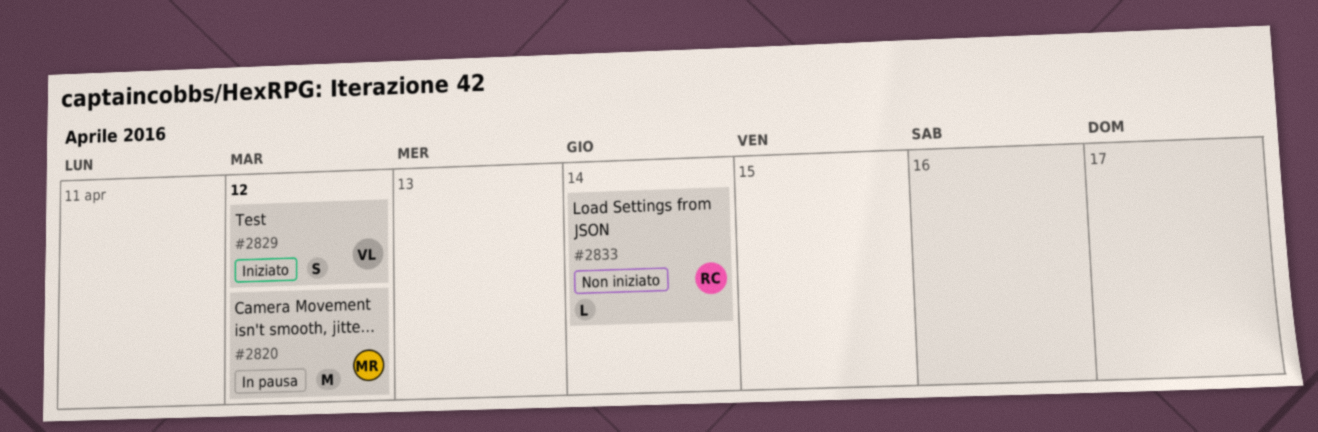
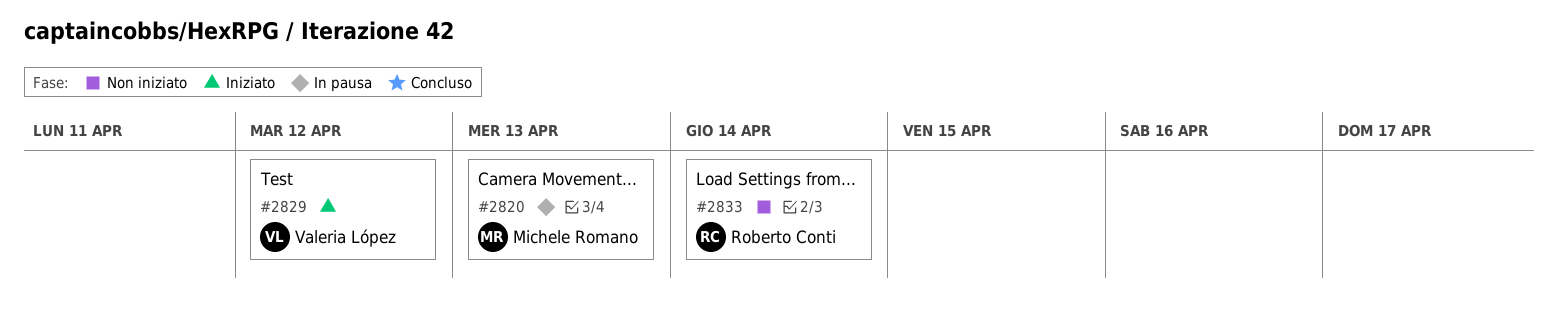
#2820, due: Apr 12 -> Apr 13

